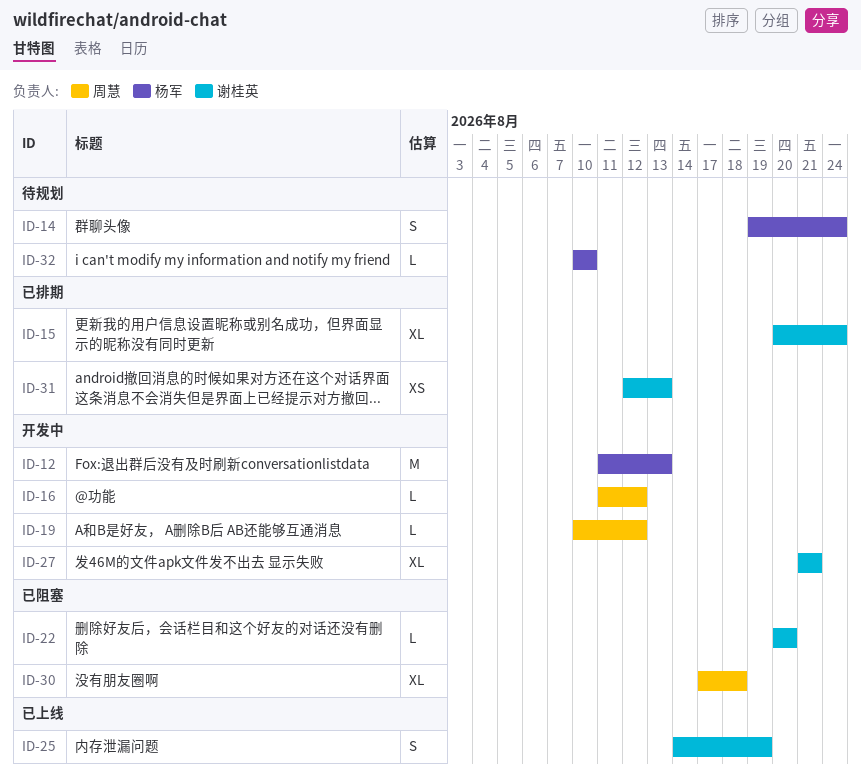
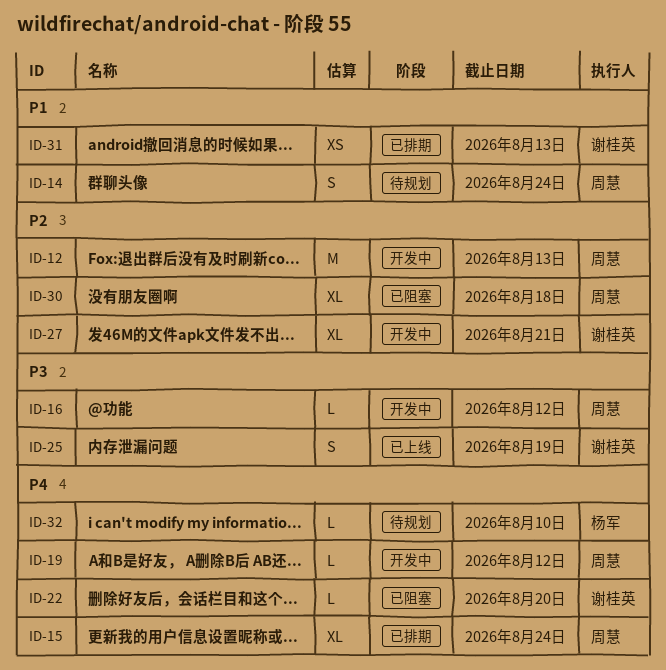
ID-12, owner: 杨军 -> 周慧
ID-14, owner: 杨军 -> 周慧
ID-15, owner: 谢桂英 -> 周慧

